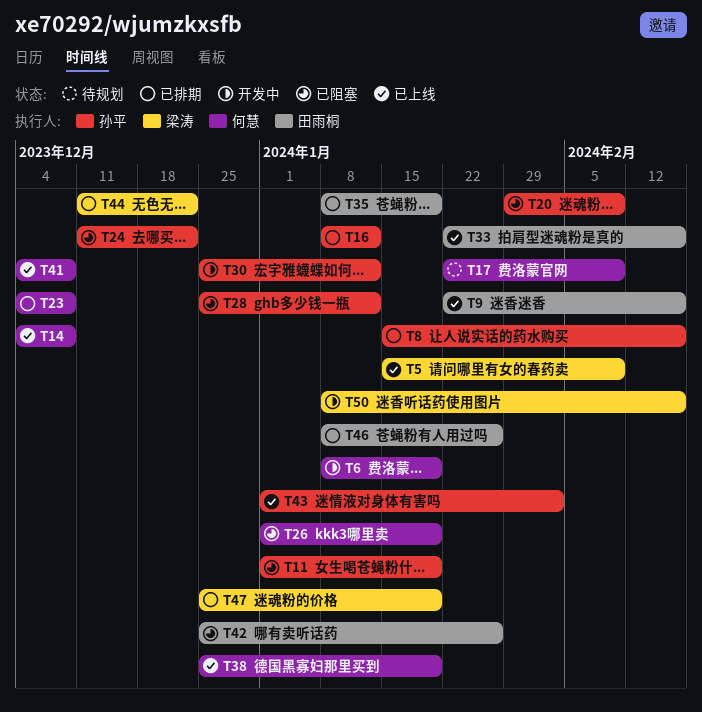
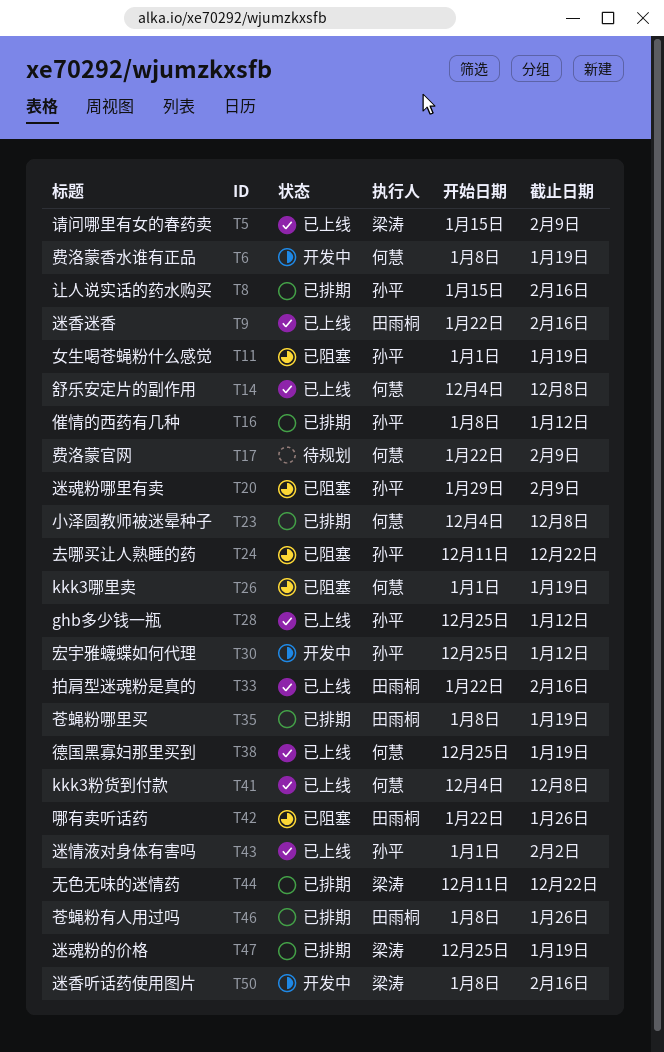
T28, status: 已阻塞 -> 已上线
T42, start: Dec 25 -> Jan 22

